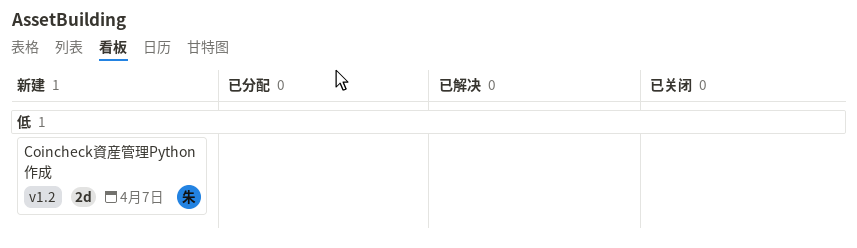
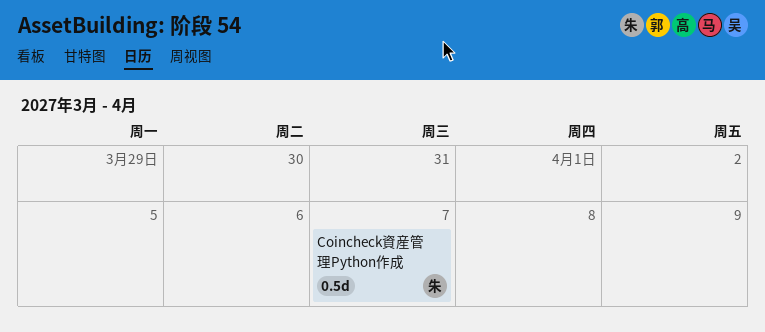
Coincheck資産管理Python作成, estimate: 2d -> 0.5d

